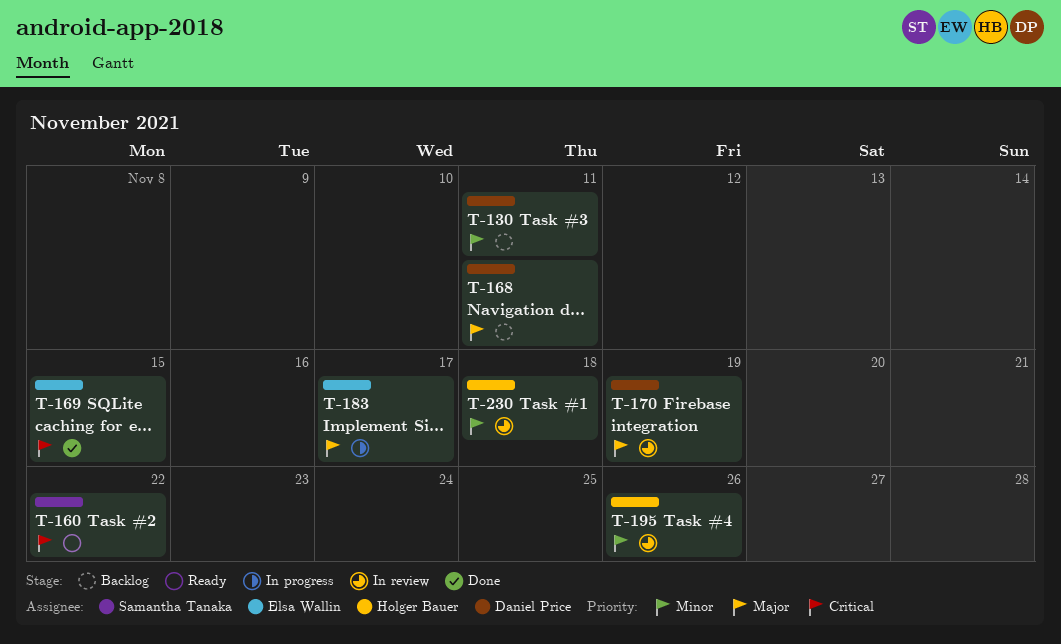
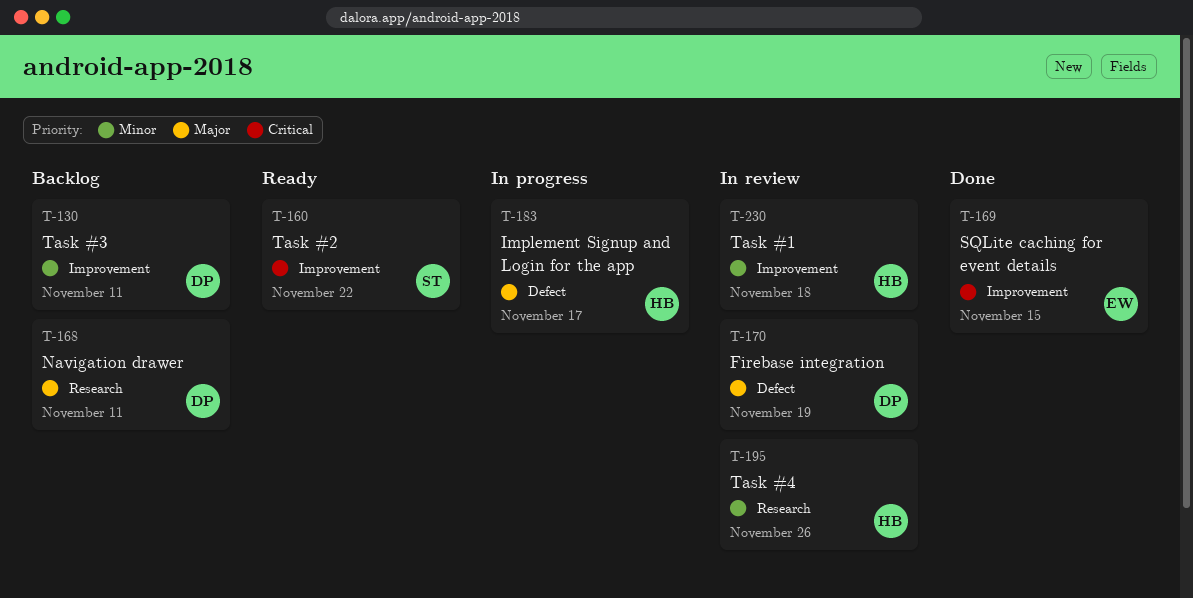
T-183, owner: Elsa Wallin -> Holger Bauer

